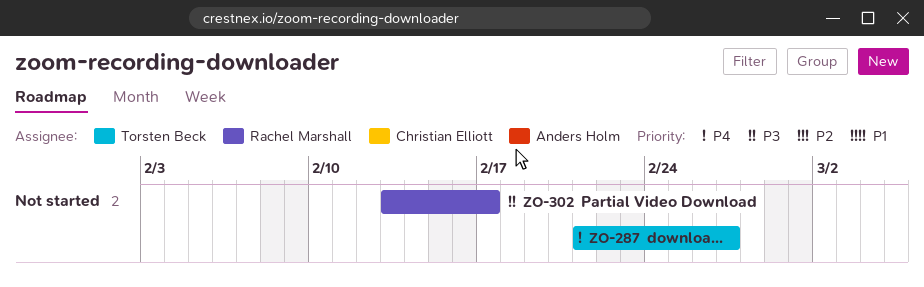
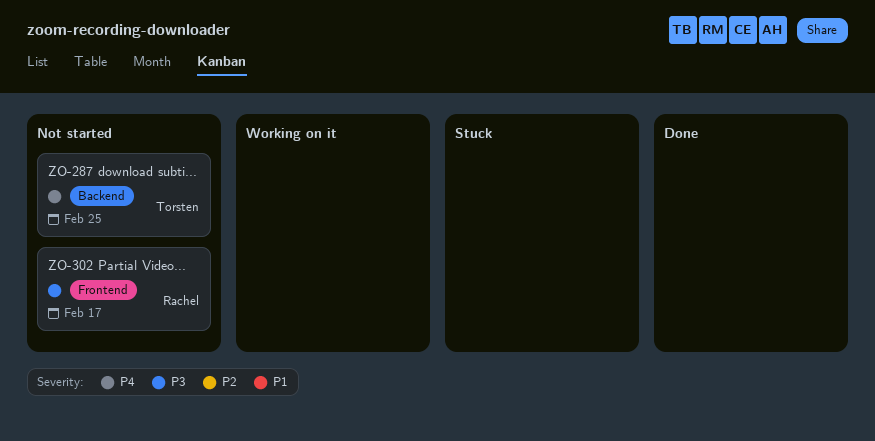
ZO-287, due: Feb 27 -> Feb 25

